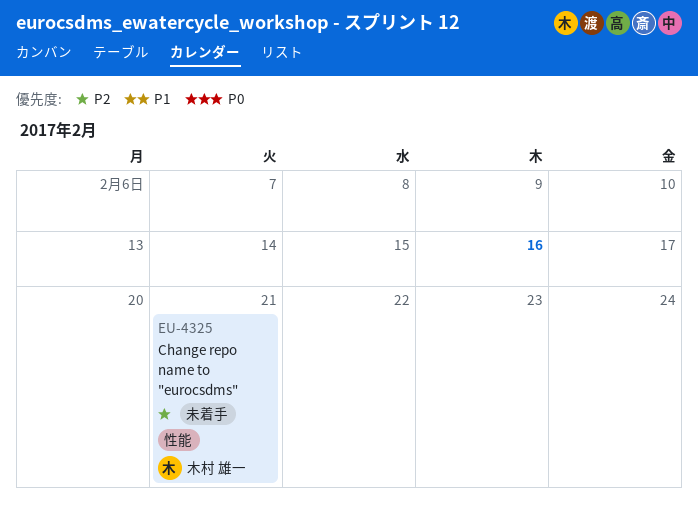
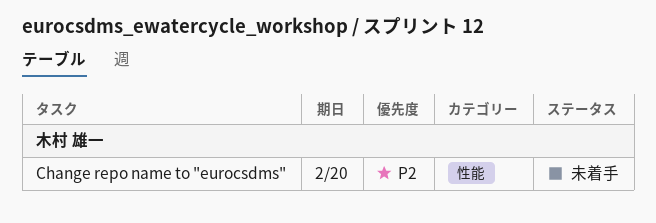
Change repo name to "eurocsdms", due: Feb 21 -> Feb 20

